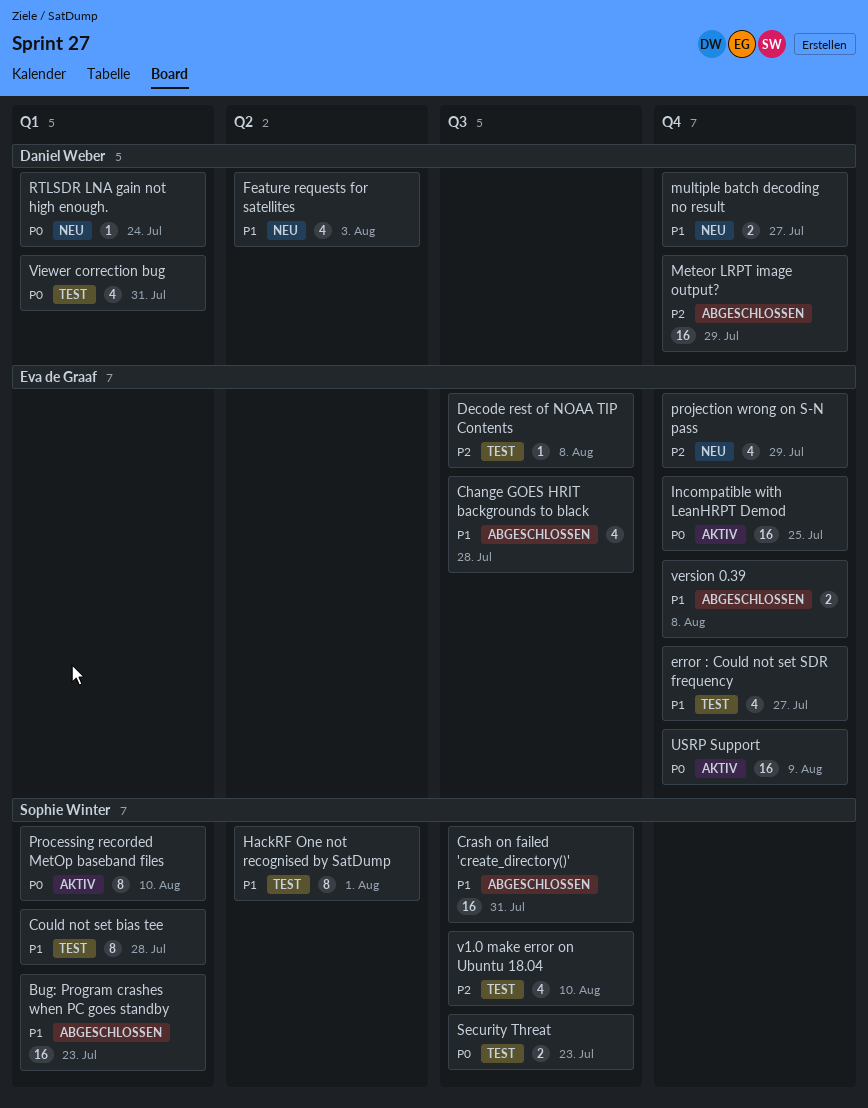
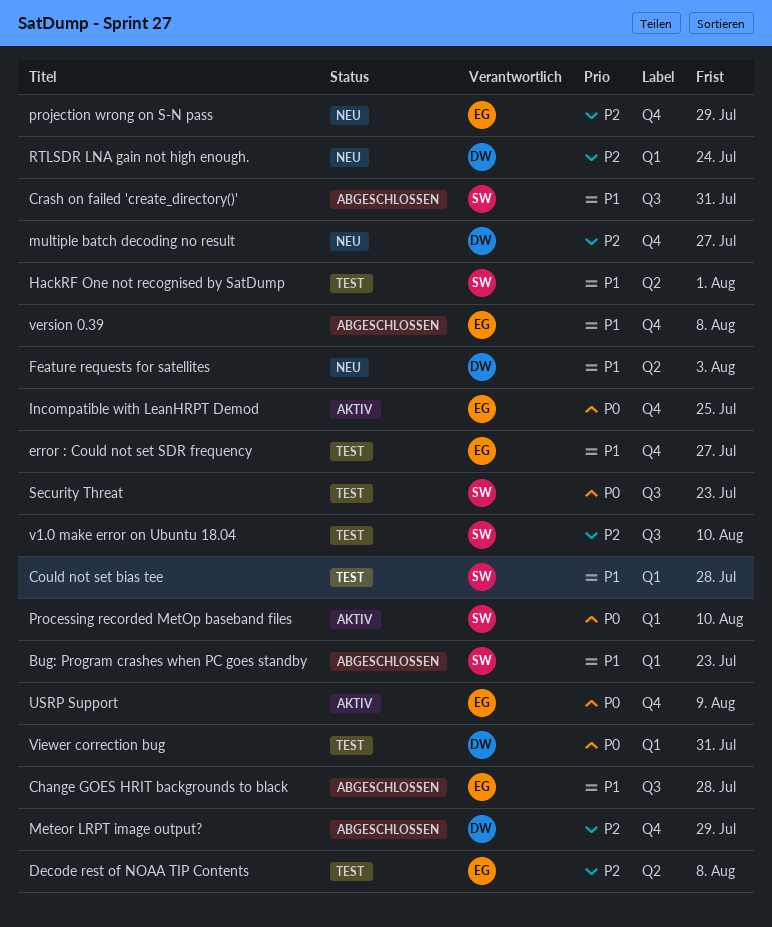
Decode rest of NOAA TIP Contents, label: Q3 -> Q2
multiple batch decoding no result, priority: P1 -> P2
RTLSDR LNA gain not high enough., priority: P0 -> P2

